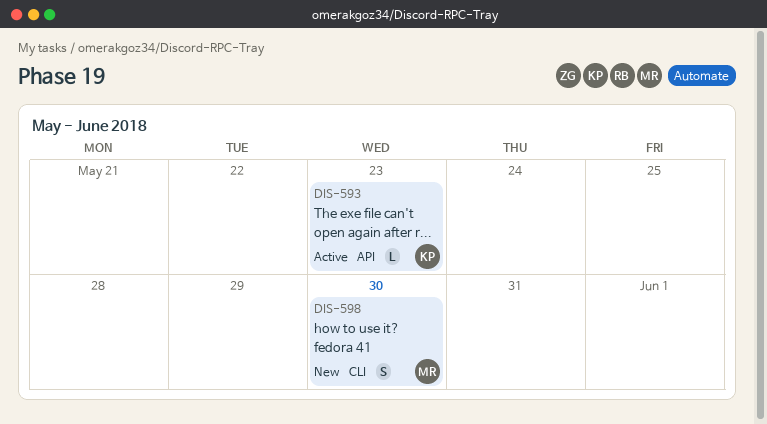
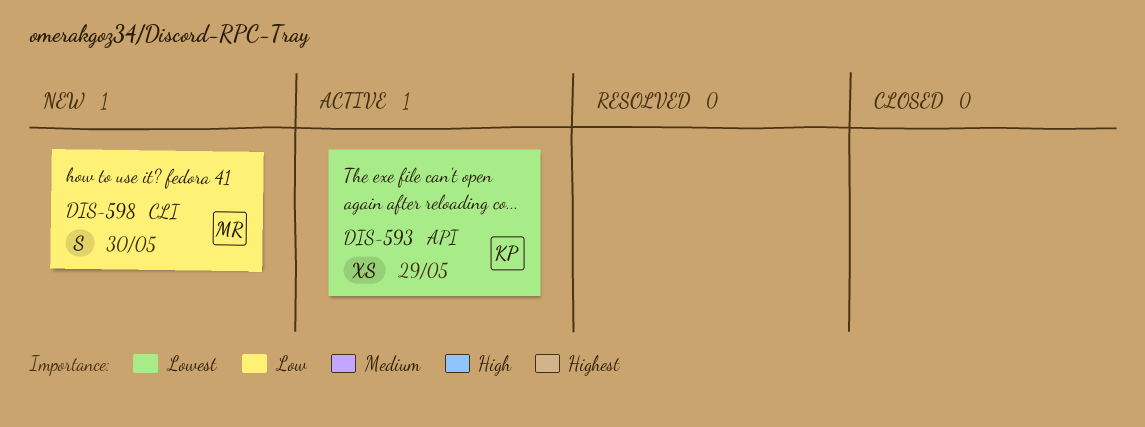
DIS-593, estimate: L -> XS
DIS-593, due: May 23 -> May 29

